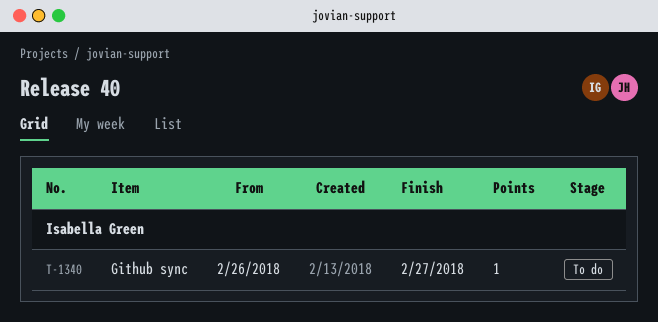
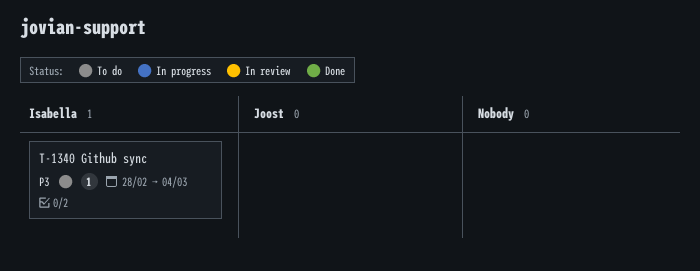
T-1340, start: Feb 26 -> Feb 28
T-1340, due: Feb 27 -> Mar 4

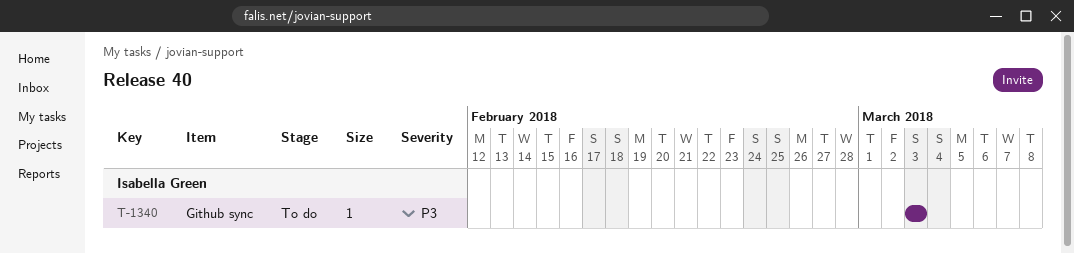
T-1340, start: Feb 28 -> Mar 3
T-1340, due: Mar 4 -> Mar 3

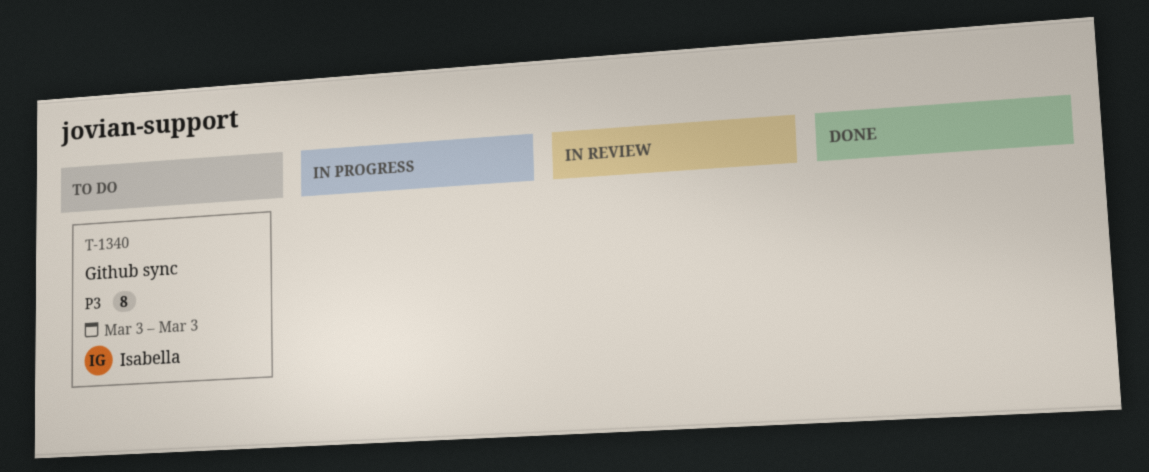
T-1340, estimate: 1 -> 8

